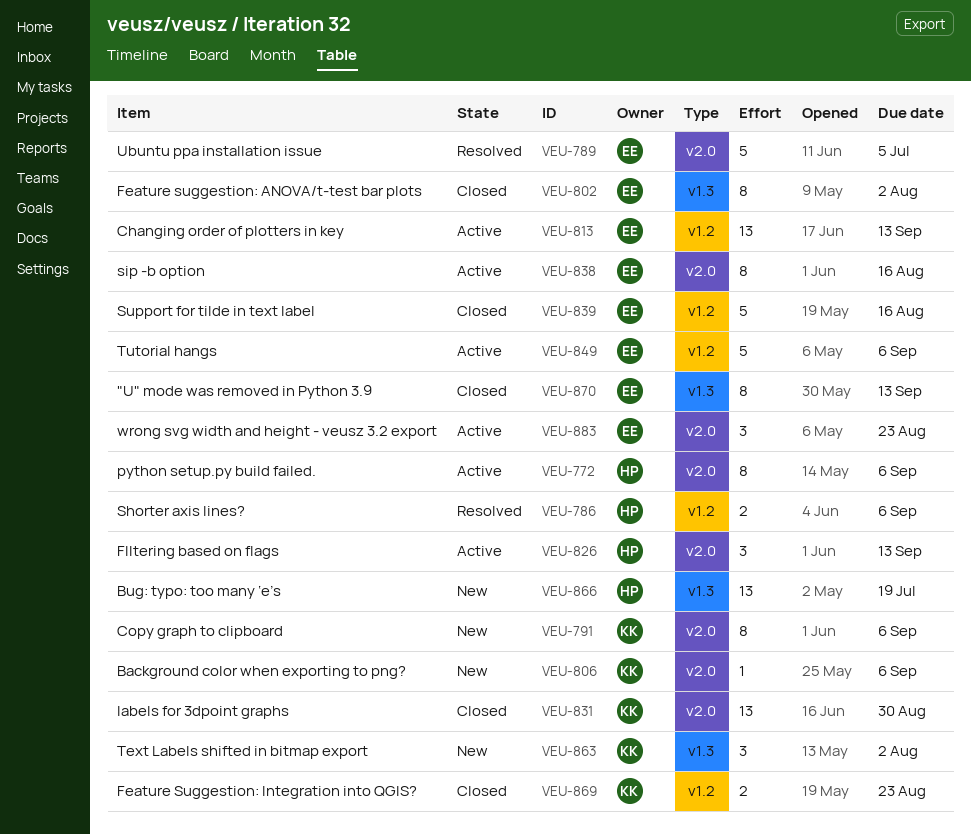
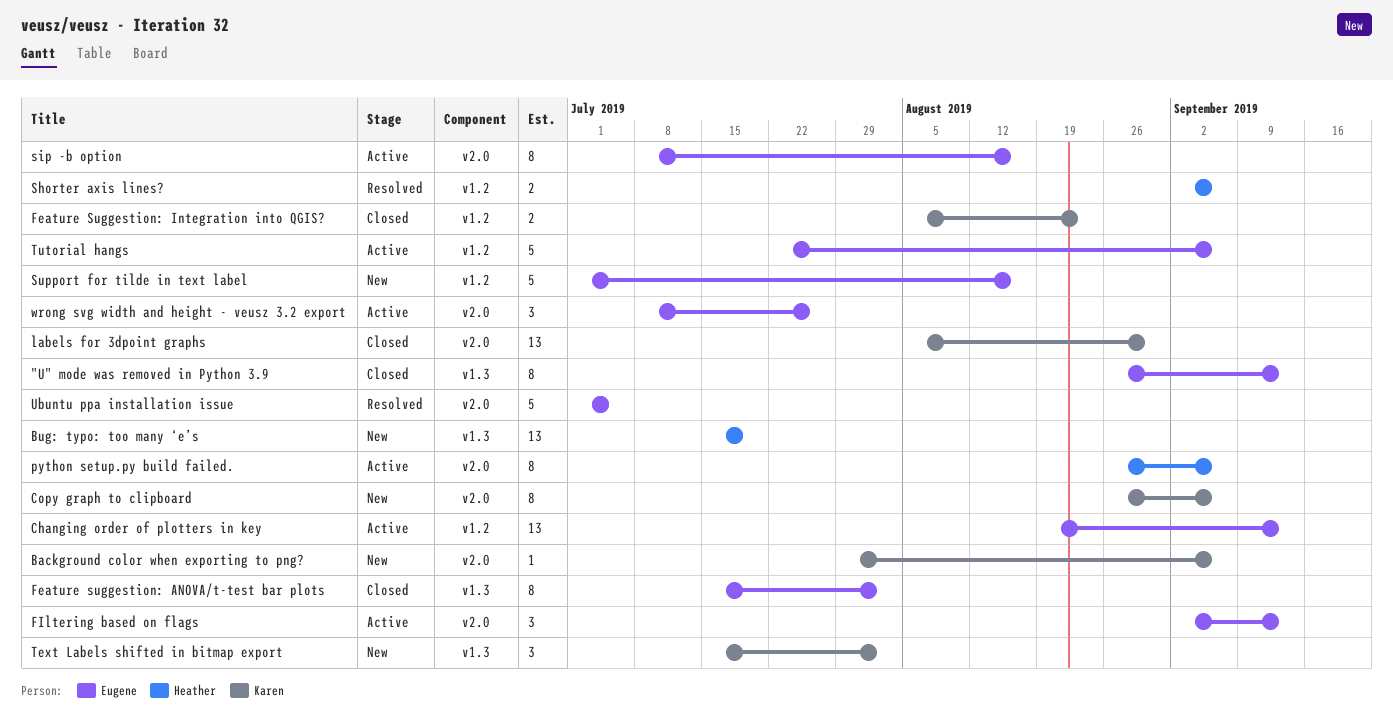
FIltering based on flags, owner: Heather -> Eugene
Support for tilde in text label, status: Closed -> New
wrong svg width and height - veusz 3.2 export, due: Aug 23 -> Jul 26

